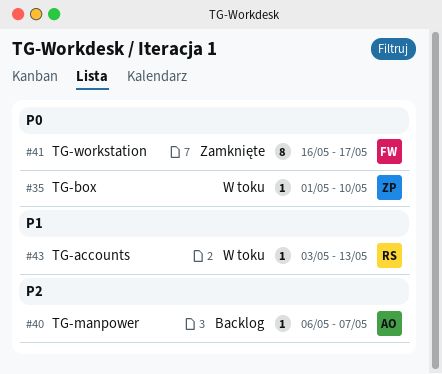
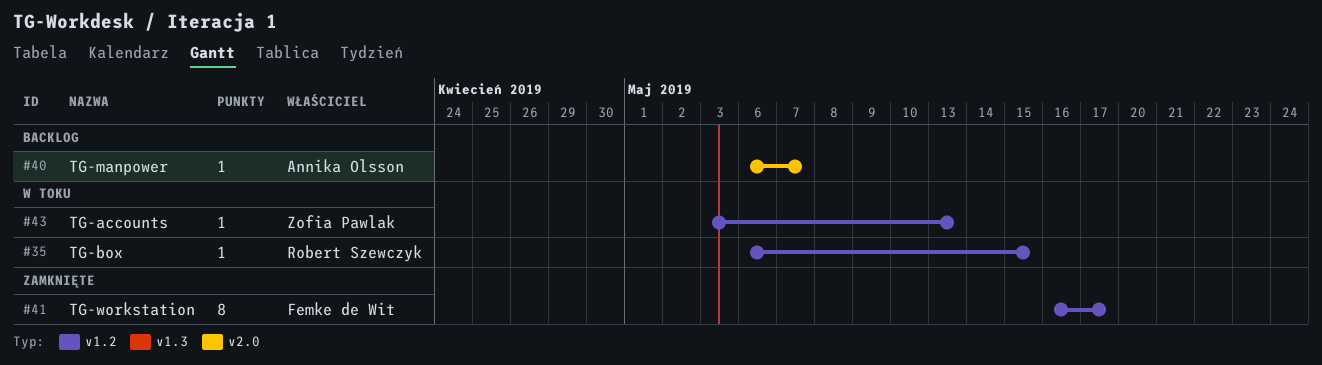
#35, owner: Zofia Pawlak -> Robert Szewczyk
#35, start: May 1 -> May 6
#35, due: May 10 -> May 15
#43, owner: Robert Szewczyk -> Zofia Pawlak

